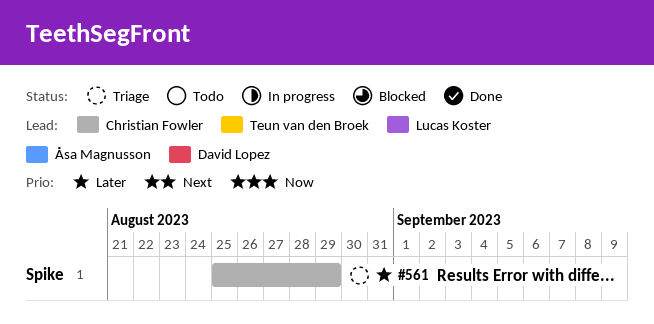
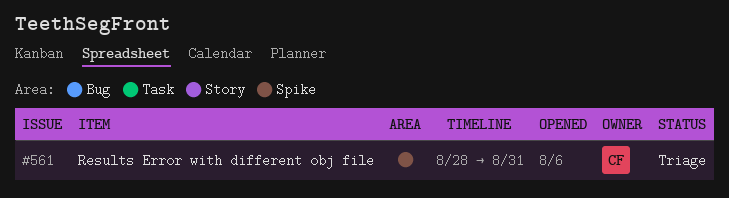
#561, start: Aug 25 -> Aug 28
#561, due: Aug 29 -> Aug 31

